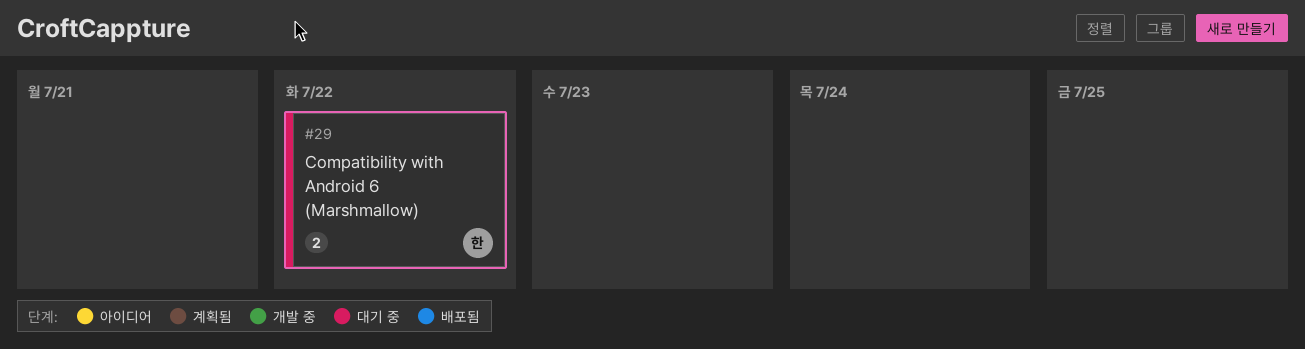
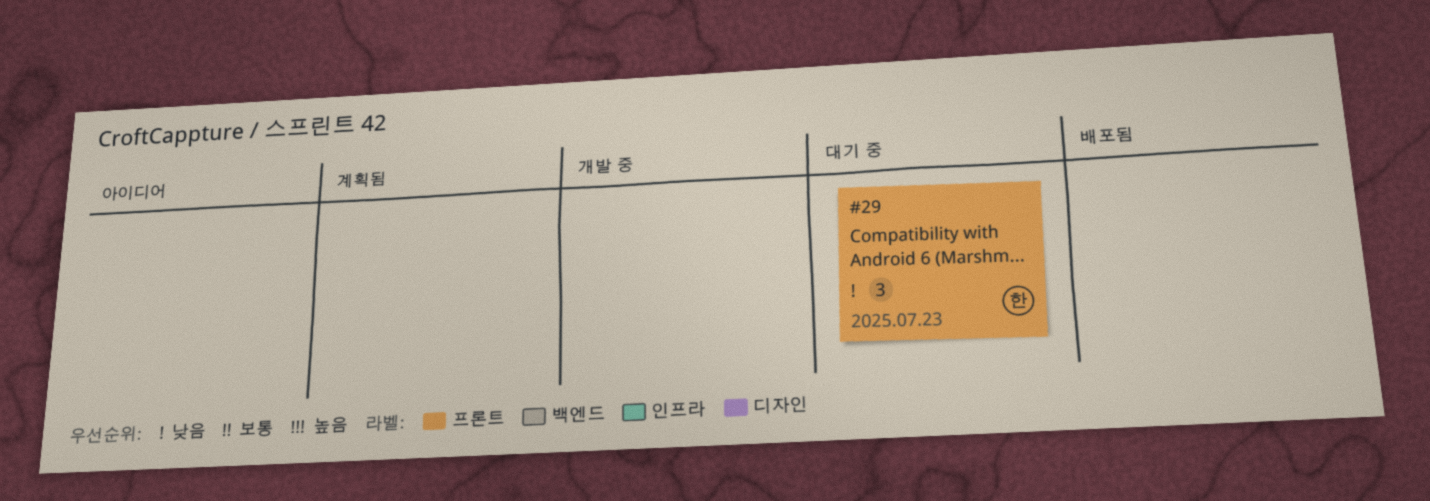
#29, estimate: 2 -> 3
#29, due: Jul 22 -> Jul 23

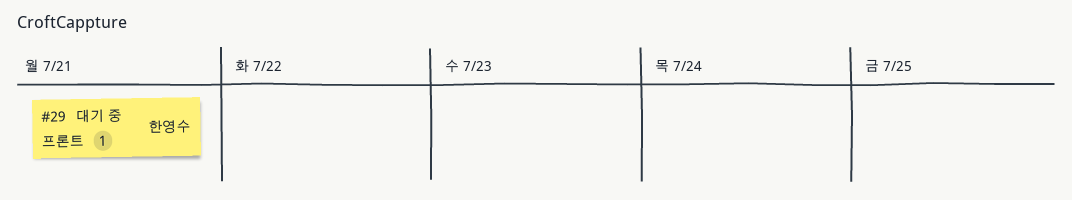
#29, estimate: 3 -> 1
#29, due: Jul 23 -> Jul 21

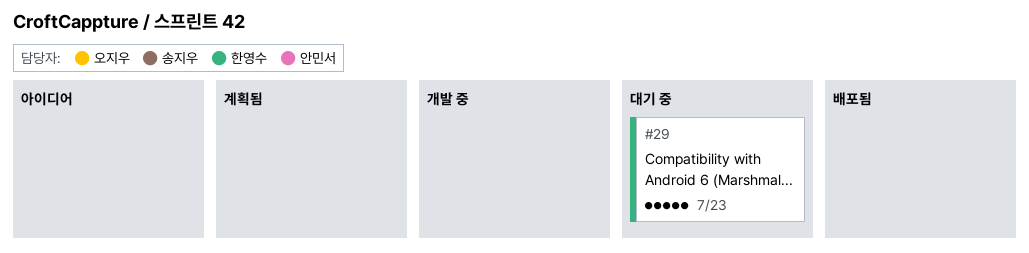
#29, estimate: 1 -> 5
#29, due: Jul 21 -> Jul 23

